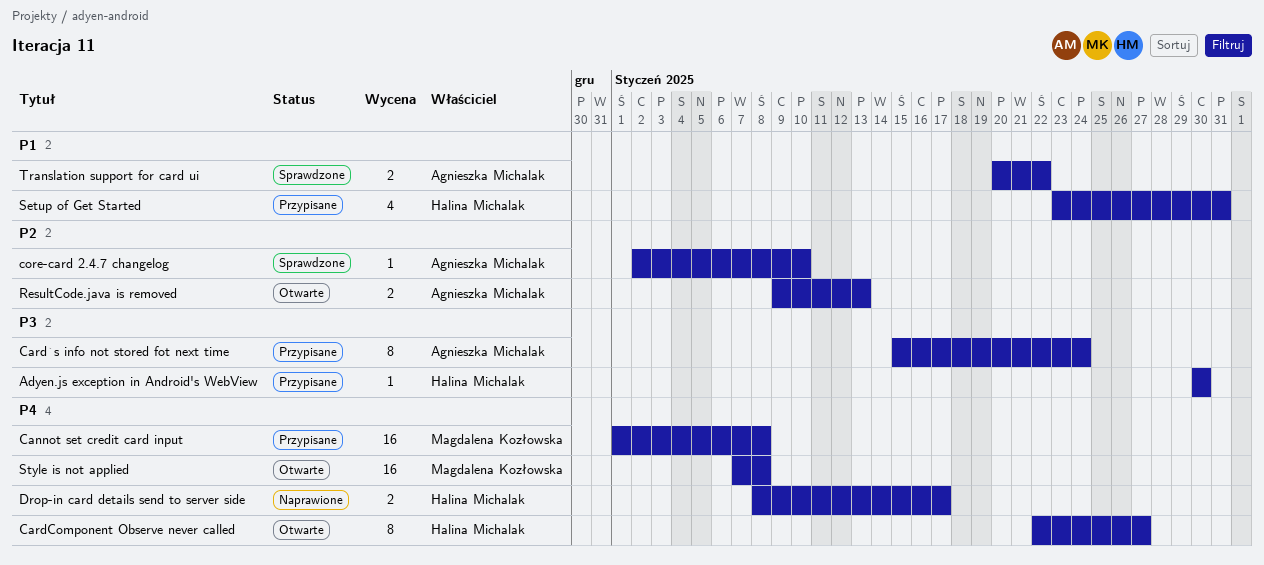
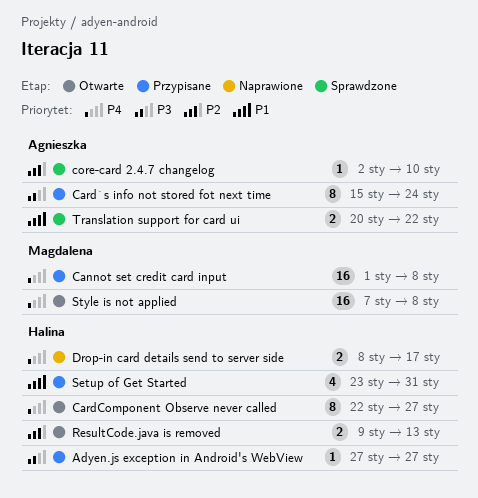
Adyen.js exception in Android's WebView, start: Jan 30 -> Jan 27
Adyen.js exception in Android's WebView, due: Jan 30 -> Jan 27
ResultCode.java is removed, owner: Agnieszka Michalak -> Halina Michalak

